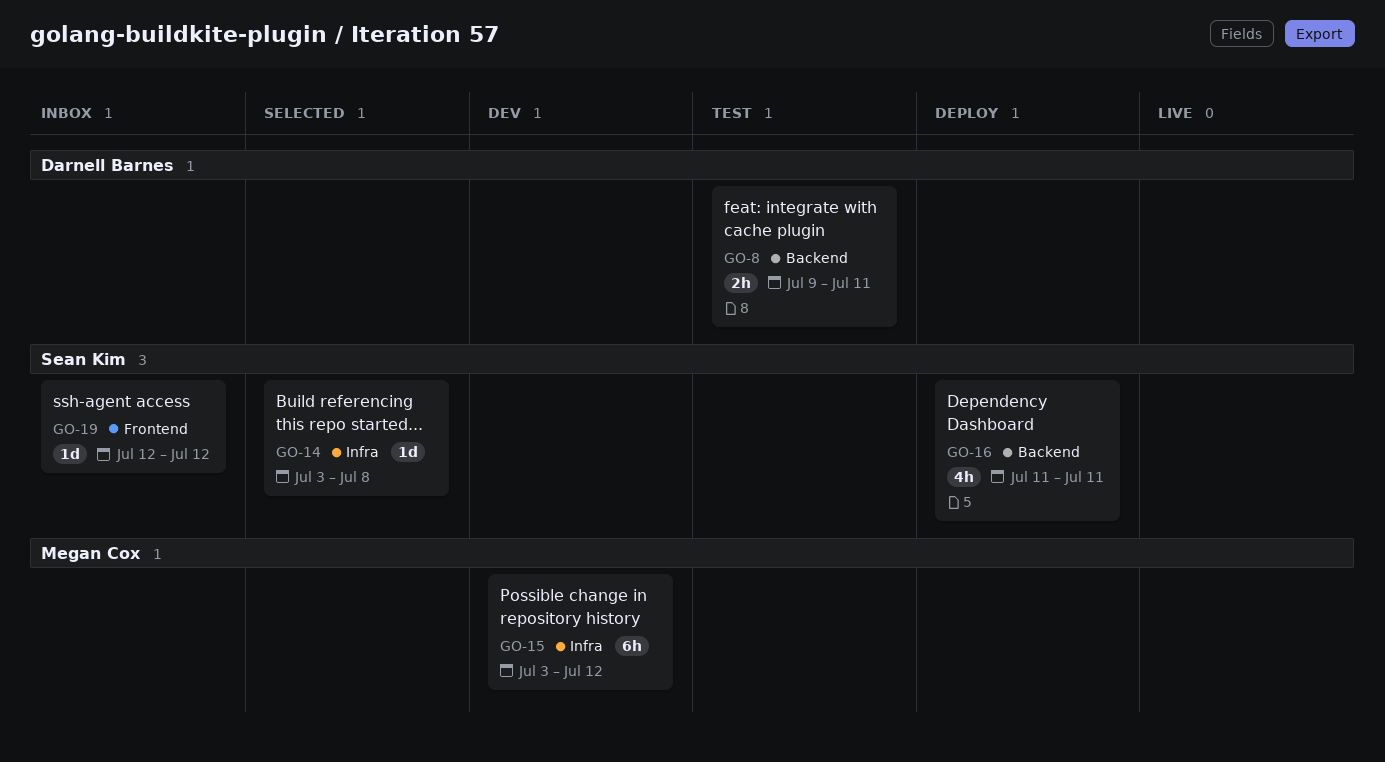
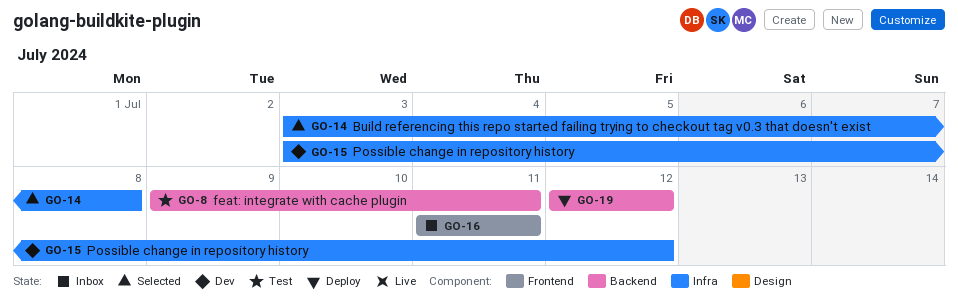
GO-16, status: Deploy -> Inbox
GO-16, label: Backend -> Frontend
GO-19, status: Inbox -> Deploy
GO-19, label: Frontend -> Backend

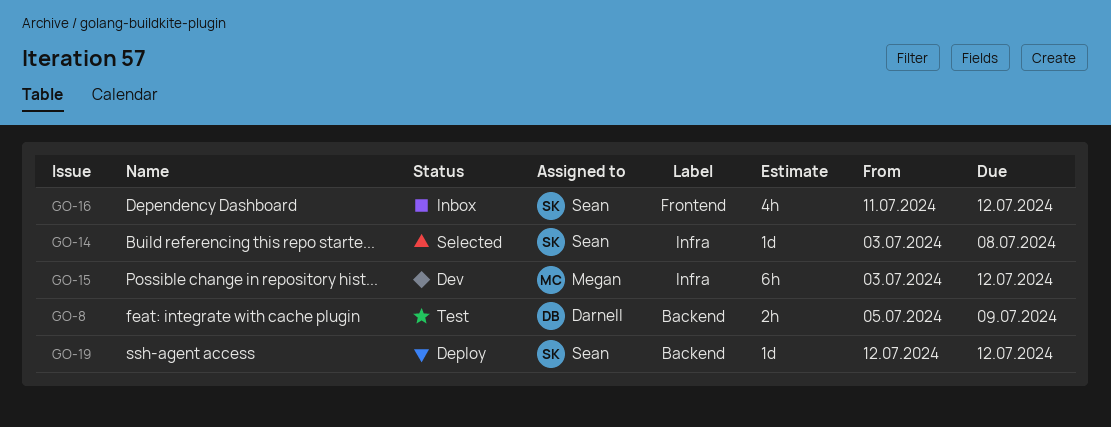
GO-8, start: Jul 9 -> Jul 5
GO-8, due: Jul 11 -> Jul 9
GO-16, due: Jul 11 -> Jul 12

